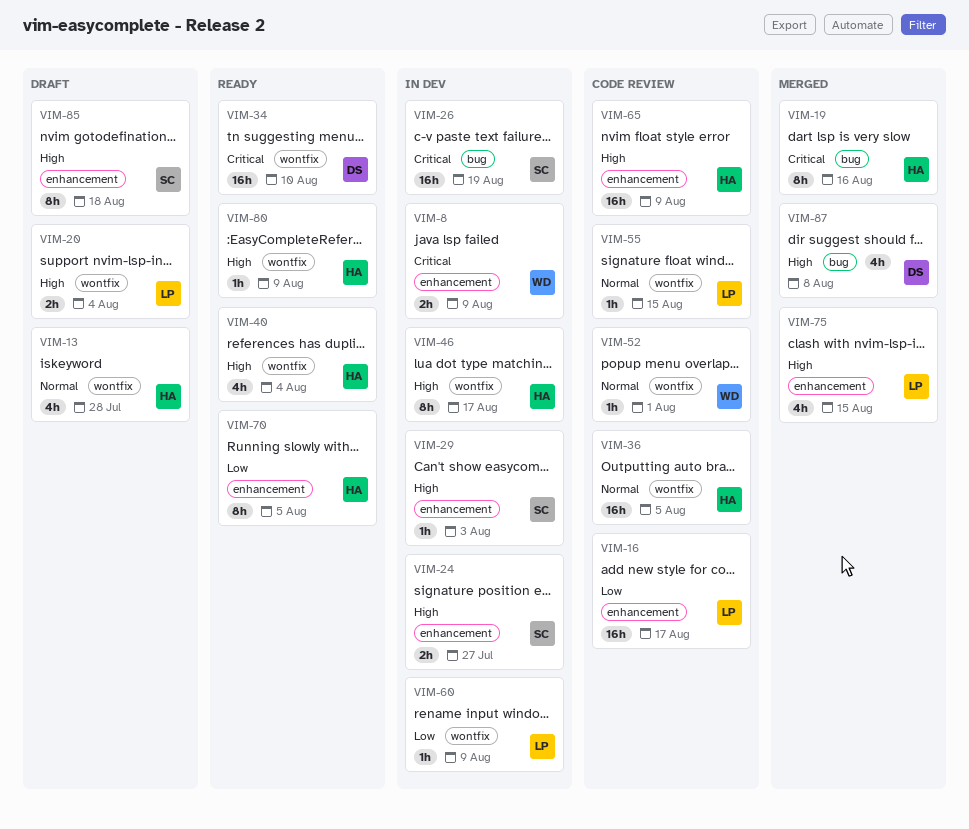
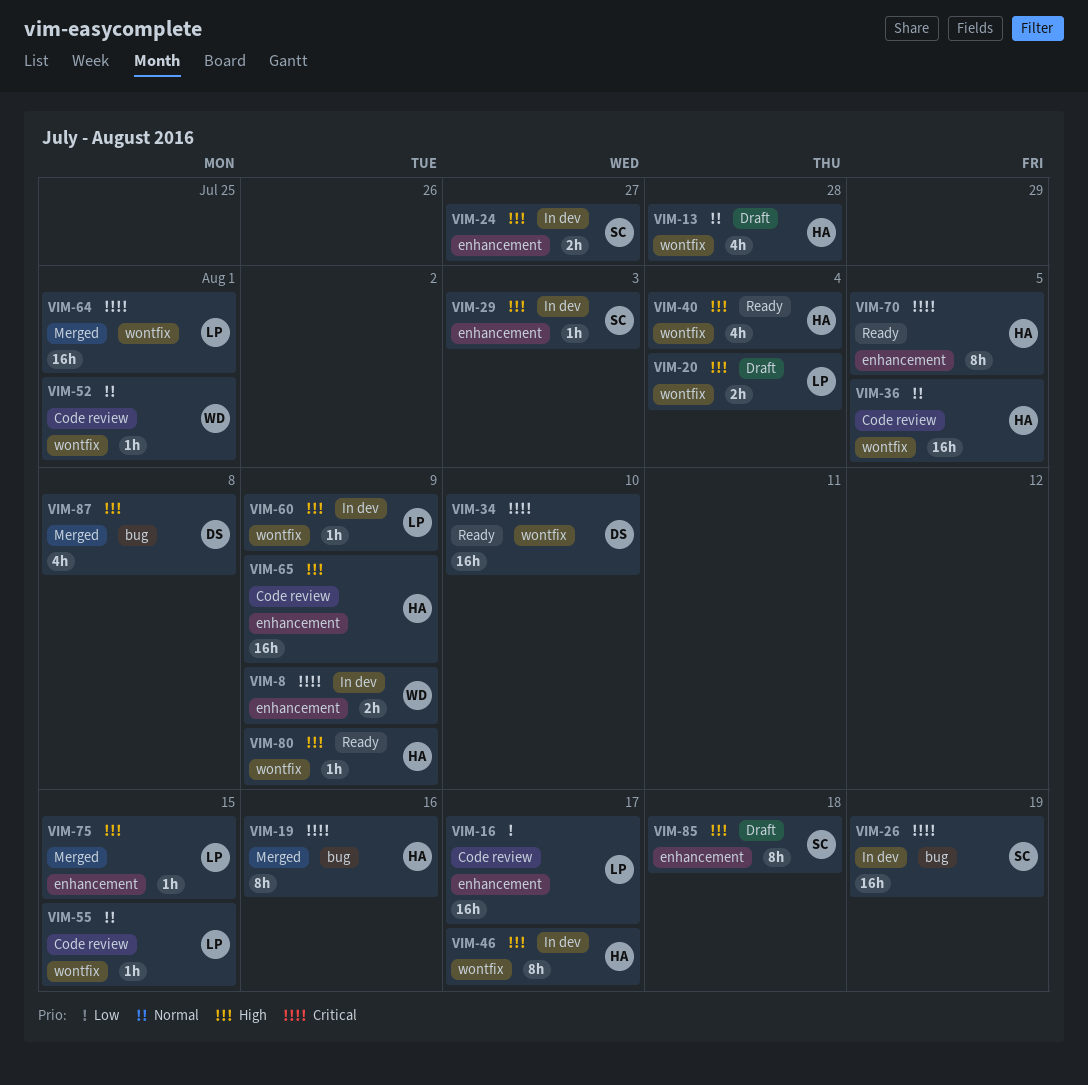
VIM-60, priority: Low -> High
VIM-64: none -> present
VIM-70, priority: Low -> Critical
VIM-75, estimate: 4h -> 1h

